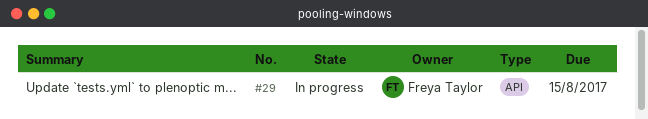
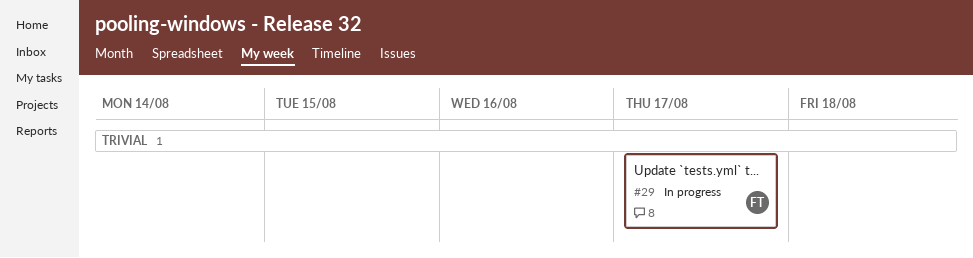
#29, due: Aug 15 -> Aug 17

